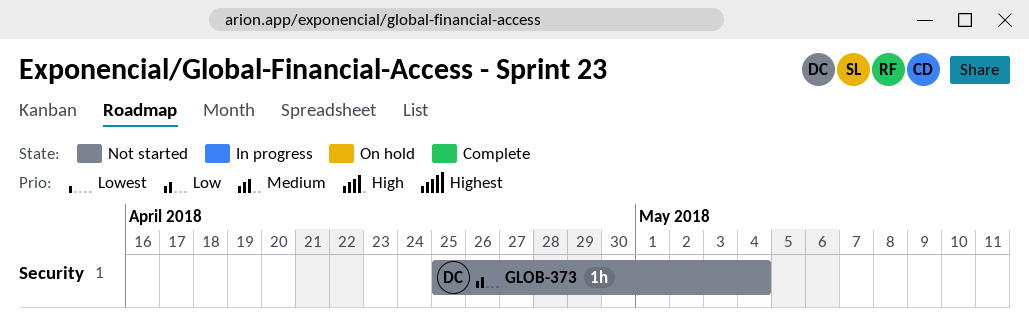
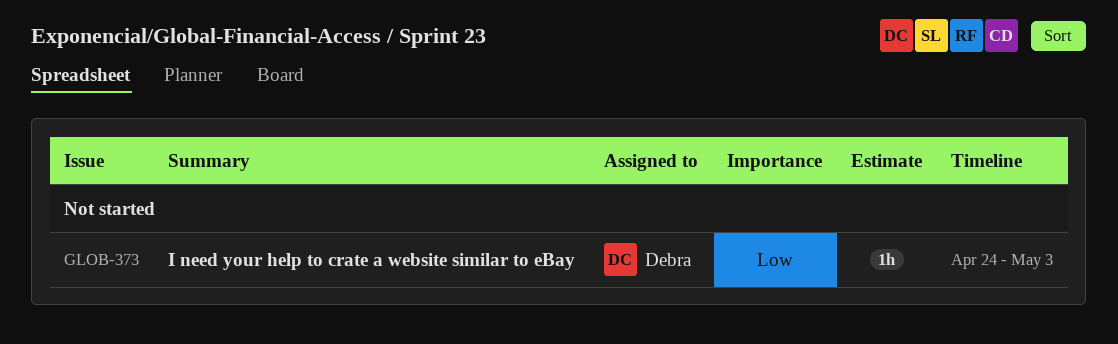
GLOB-373, start: Apr 25 -> Apr 24
GLOB-373, due: May 4 -> May 3

